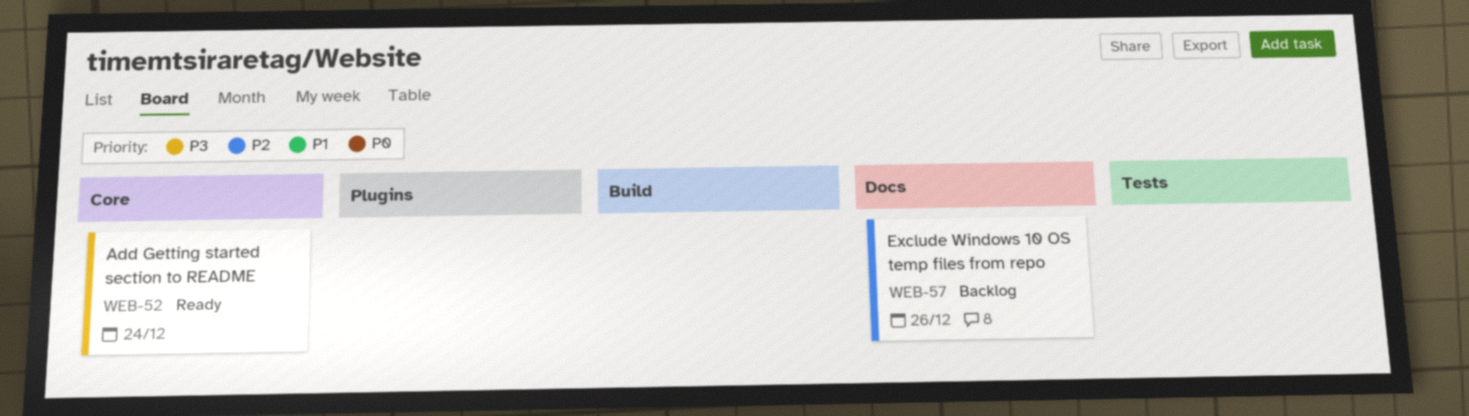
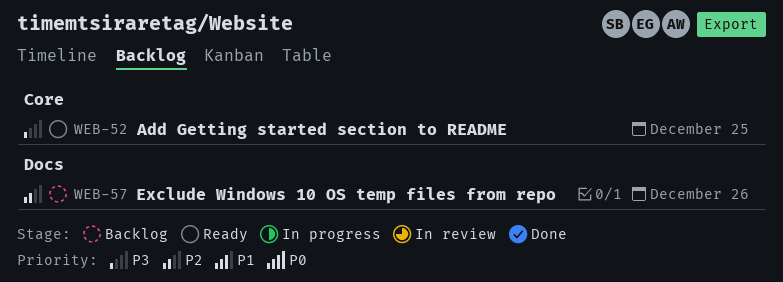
WEB-52, due: Dec 24 -> Dec 25

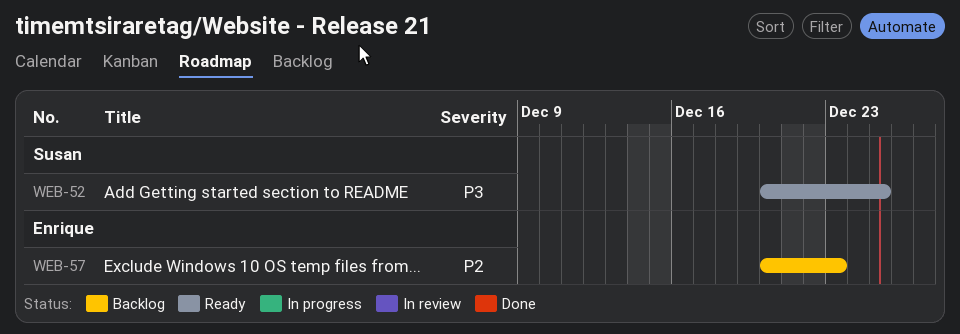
WEB-57, due: Dec 26 -> Dec 23

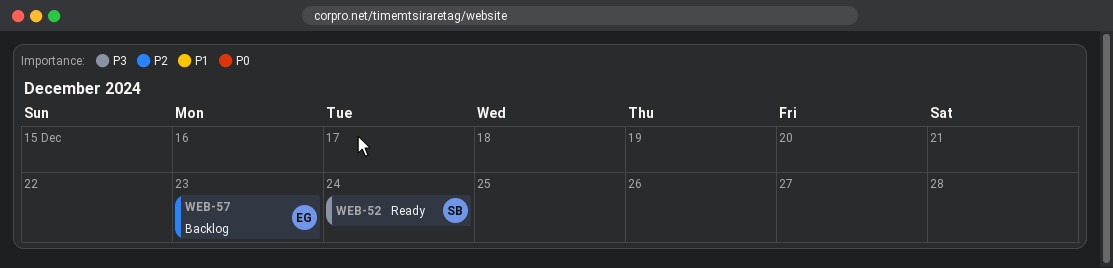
WEB-52, due: Dec 25 -> Dec 24

